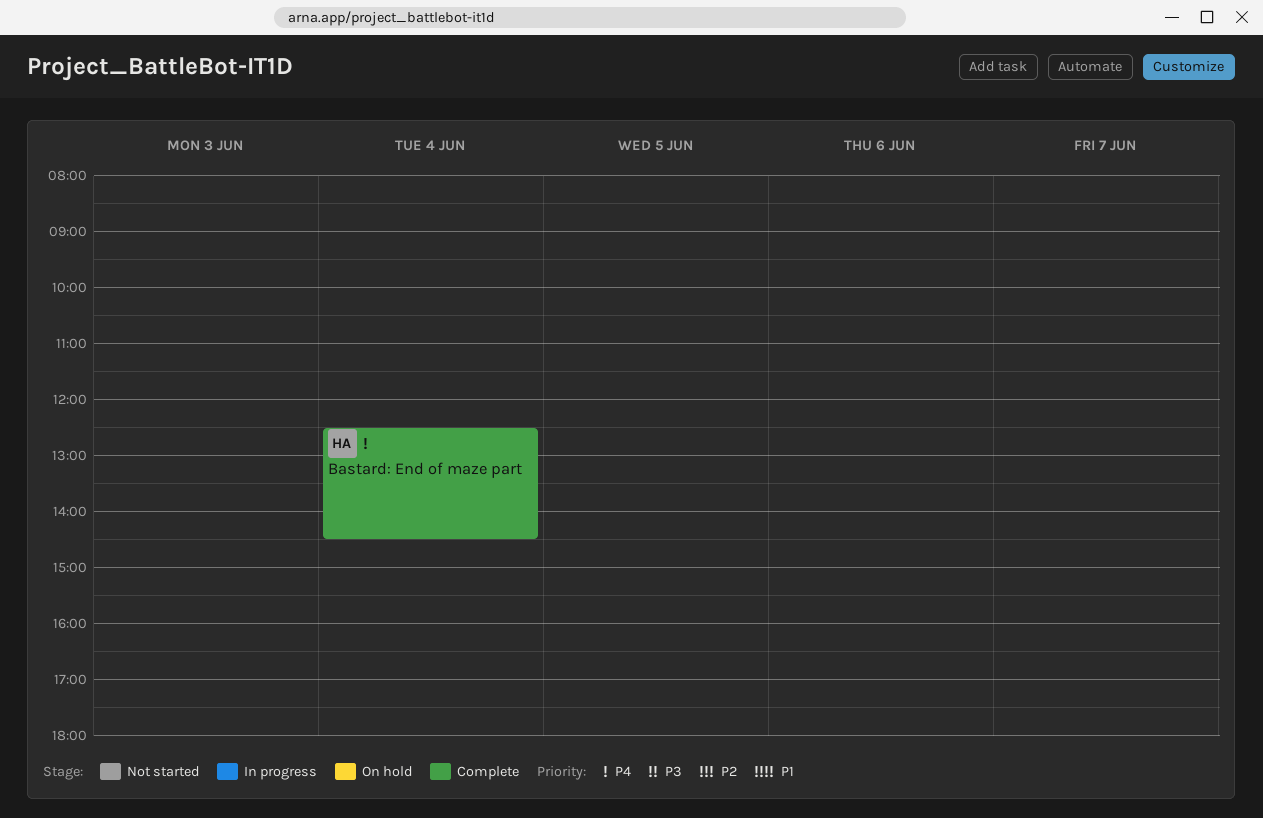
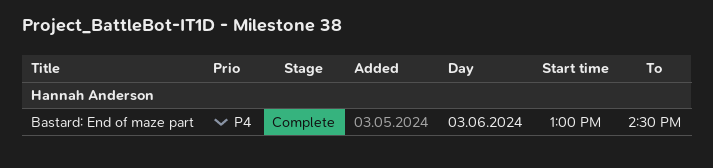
Bastard: End of maze part, day: Jun 4 -> Jun 3
Bastard: End of maze part, begins: 12:30 -> 13:00

